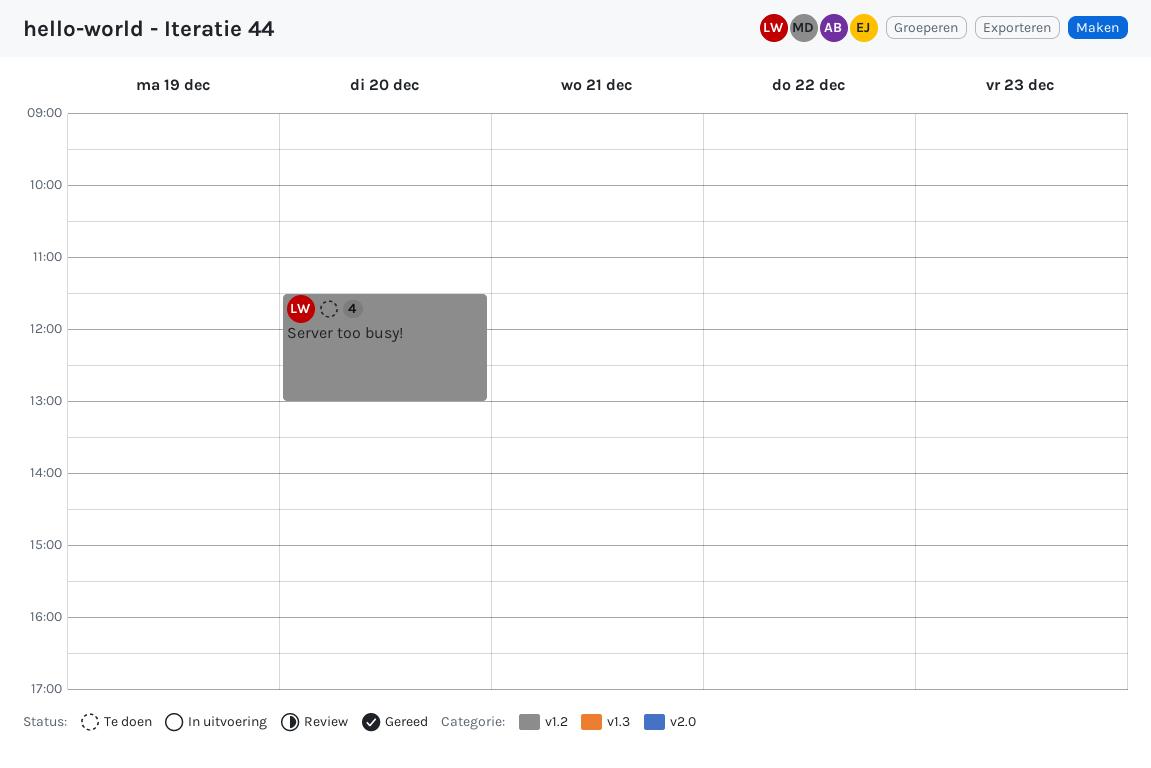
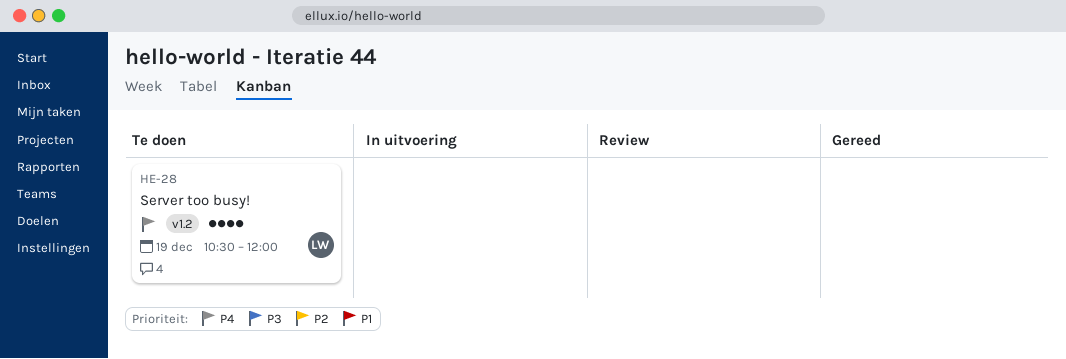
Server too busy!, day: Dec 20 -> Dec 19
Server too busy!, begins: 11:30 -> 10:30
Server too busy!, ends: 13:00 -> 12:00

